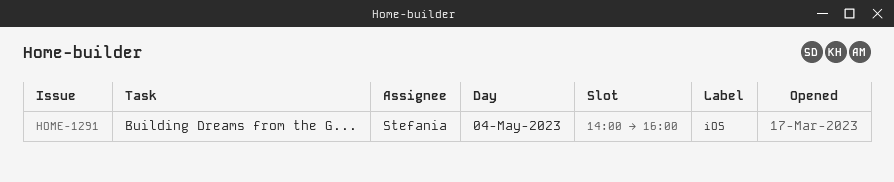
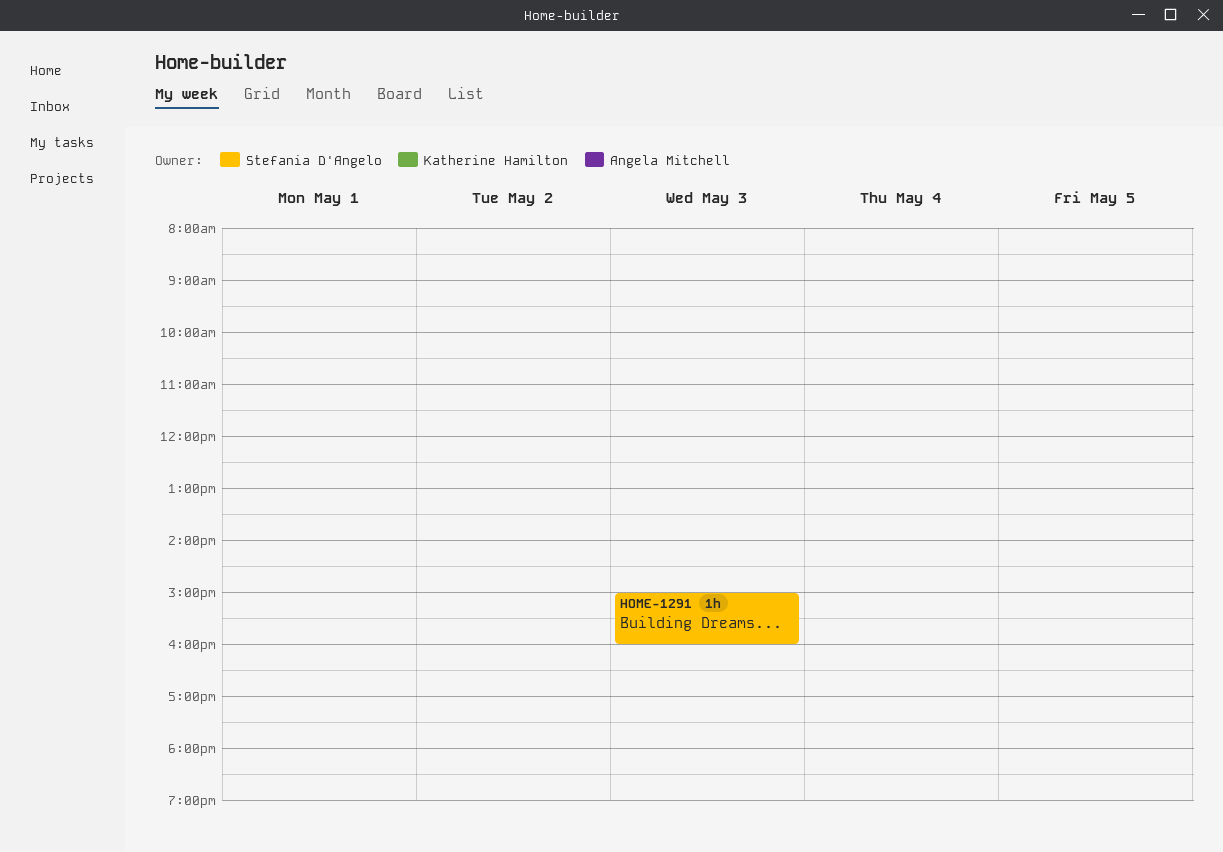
HOME-1291, day: May 4 -> May 3
HOME-1291, begins: 14:00 -> 15:00

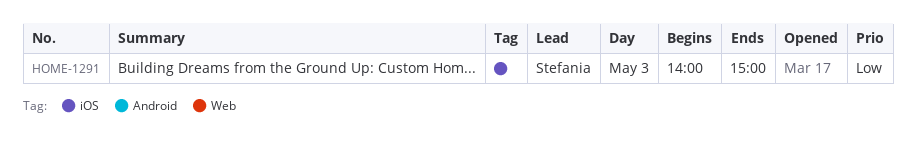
HOME-1291, begins: 15:00 -> 14:00
HOME-1291, ends: 16:00 -> 15:00

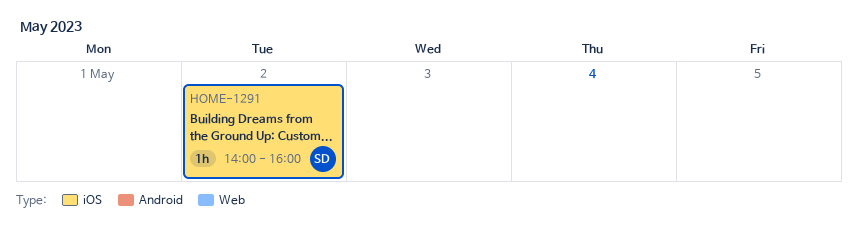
HOME-1291, day: May 3 -> May 2
HOME-1291, ends: 15:00 -> 16:00

